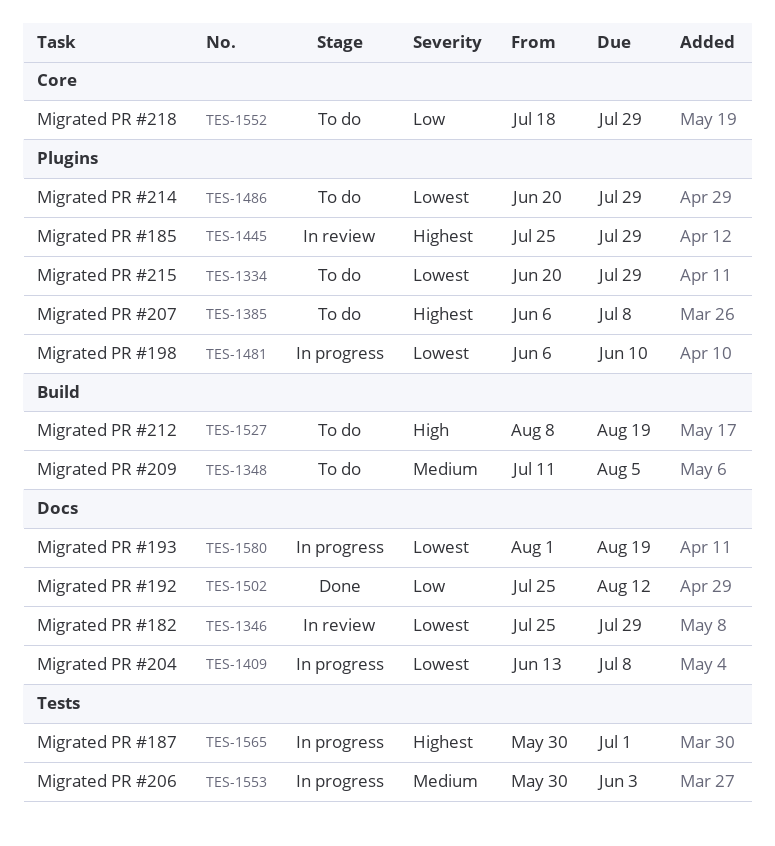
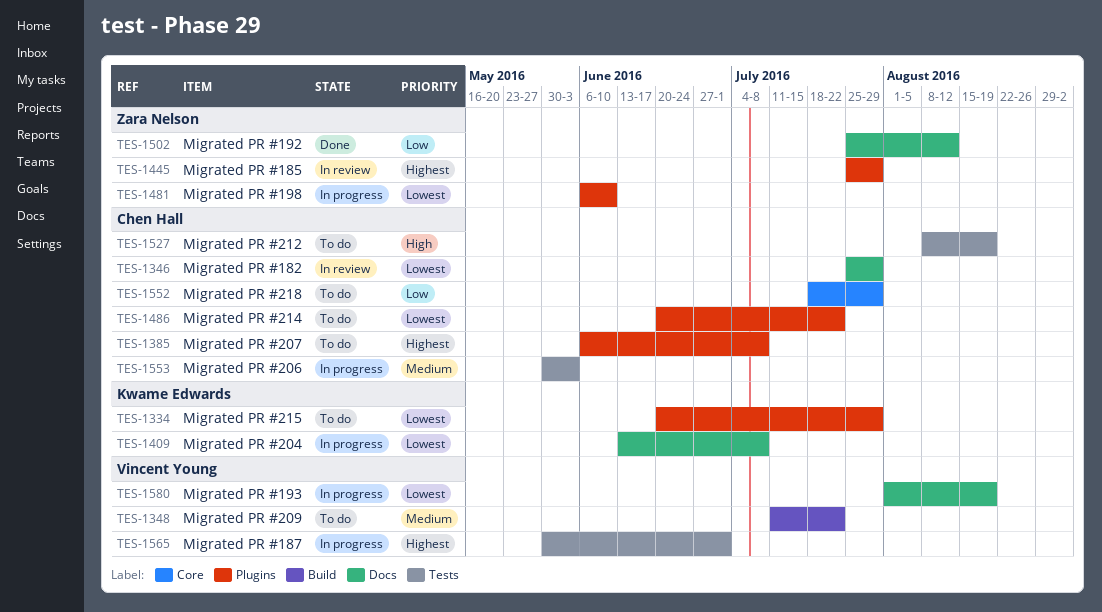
TES-1348, due: Aug 5 -> Jul 22
TES-1486, due: Jul 29 -> Jul 22
TES-1527, label: Build -> Tests

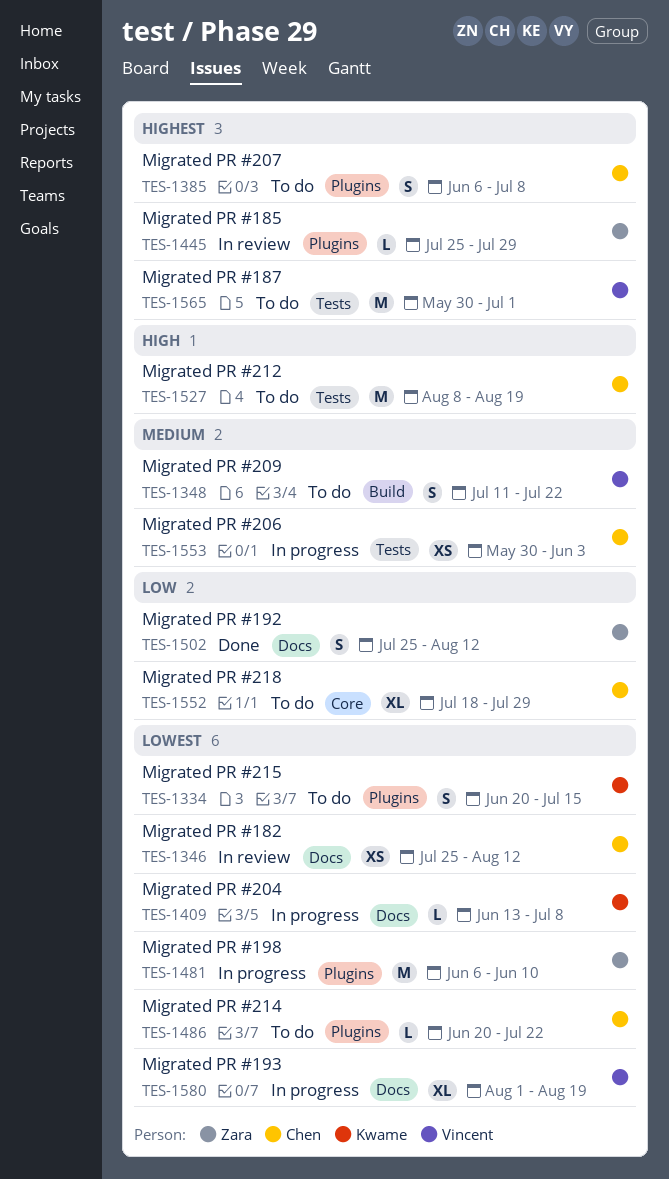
TES-1334, due: Jul 29 -> Jul 15
TES-1346, due: Jul 29 -> Aug 12
TES-1565, status: In progress -> To do

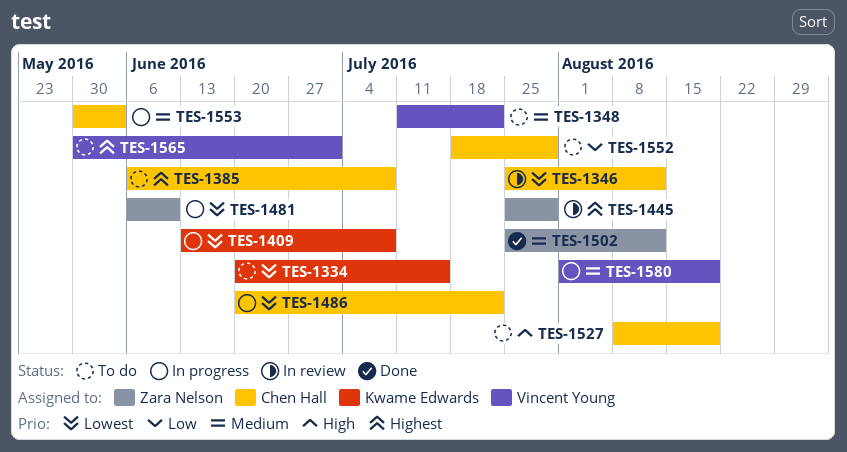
TES-1486, status: To do -> In progress
TES-1502, priority: Low -> Medium
TES-1580, priority: Lowest -> Medium

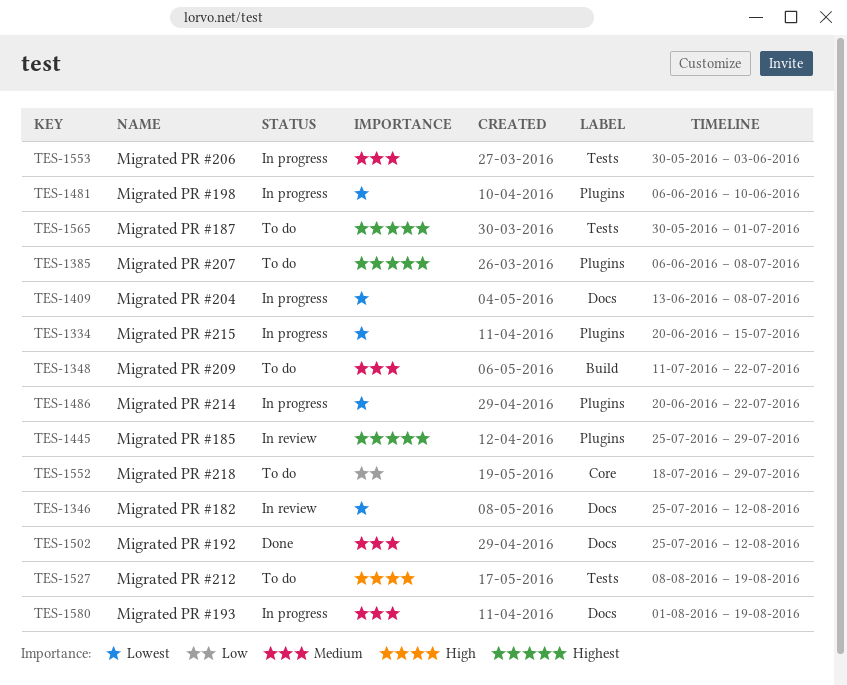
TES-1334, status: To do -> In progress

